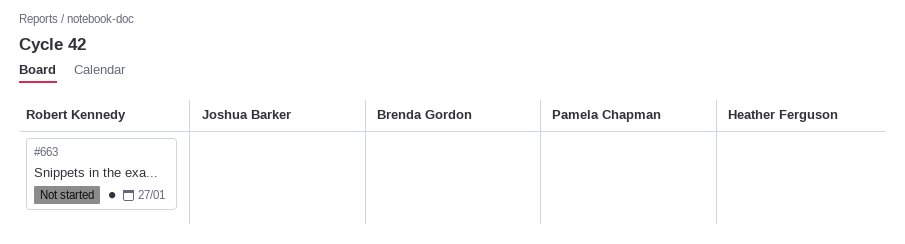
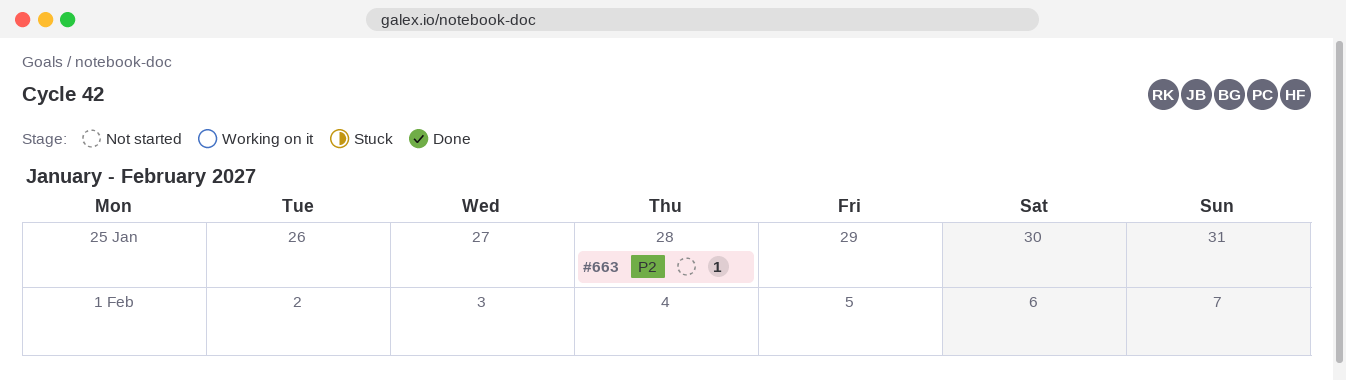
#663, due: Jan 27 -> Jan 28

